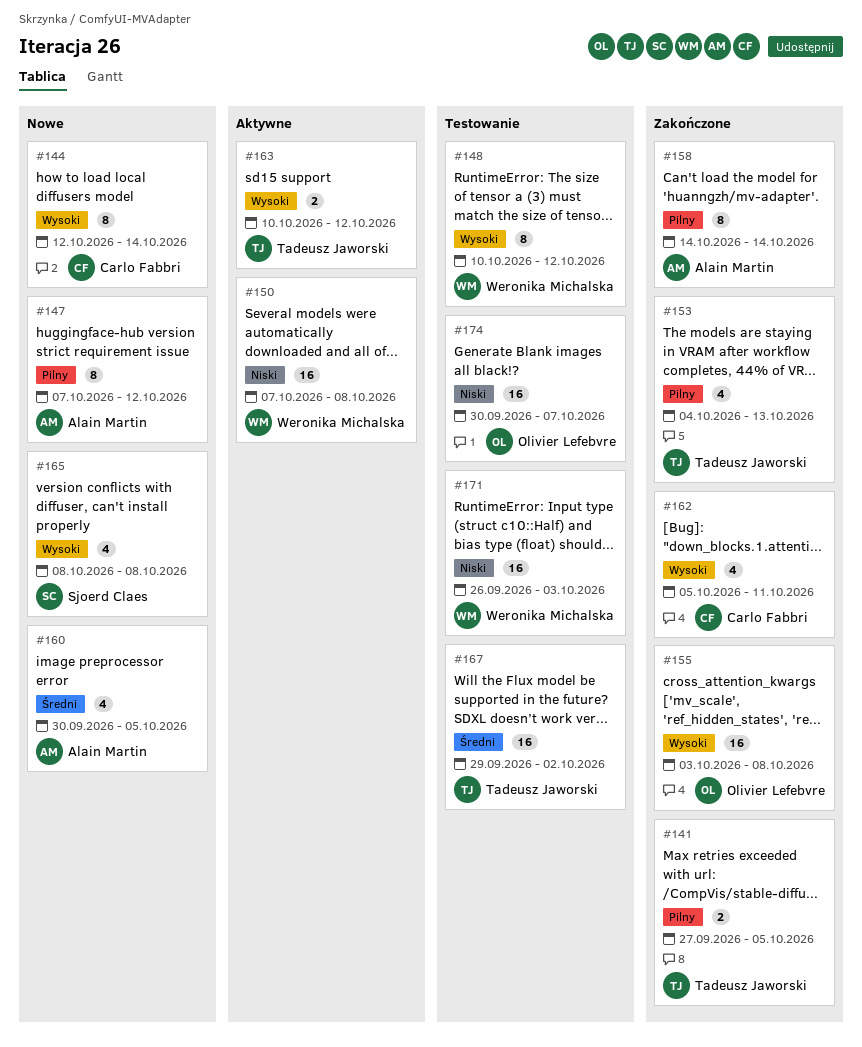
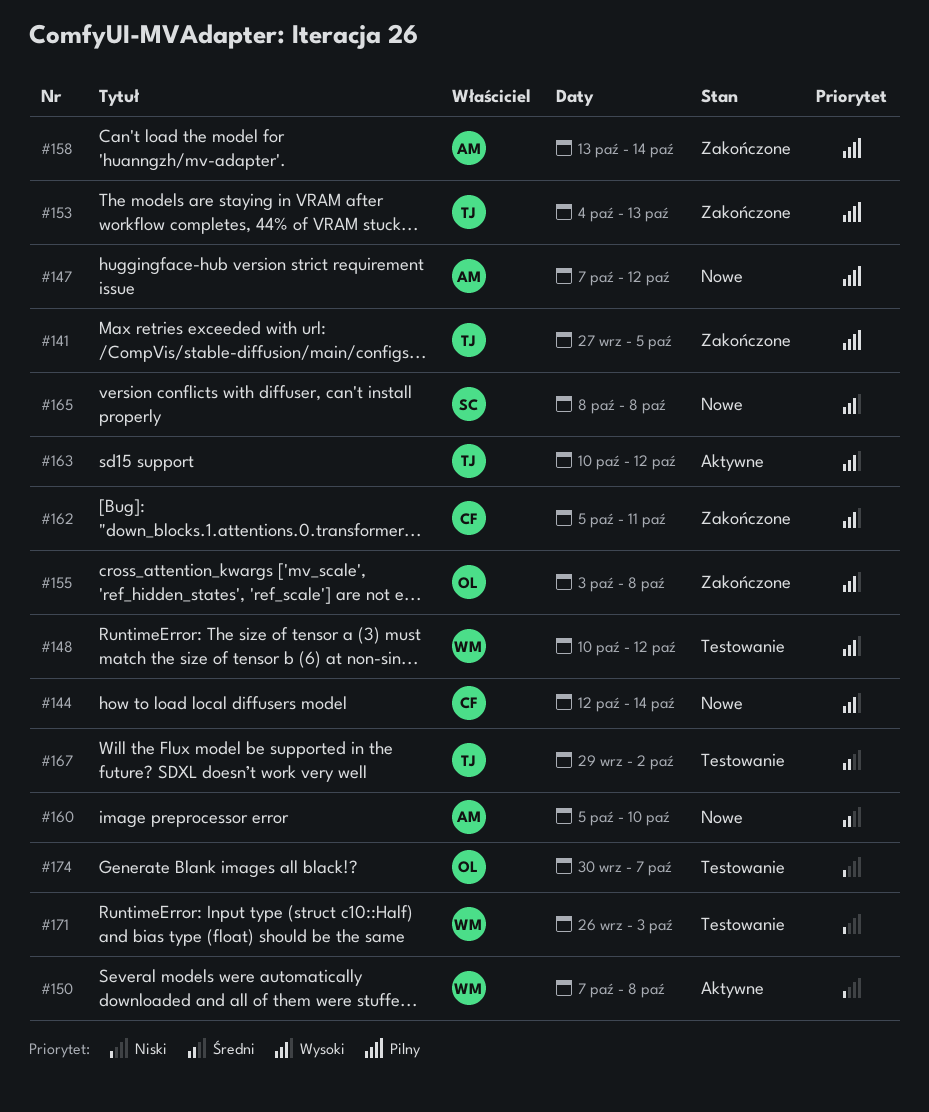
#158, start: Oct 14 -> Oct 13
#160, start: Sep 30 -> Oct 5
#160, due: Oct 5 -> Oct 10

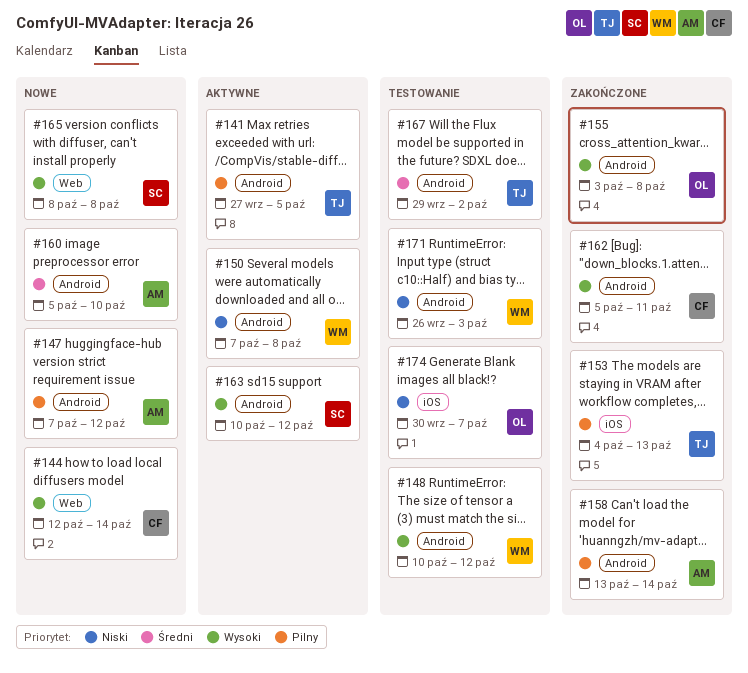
#141, status: Zakończone -> Aktywne
#163, owner: TJ -> SC

